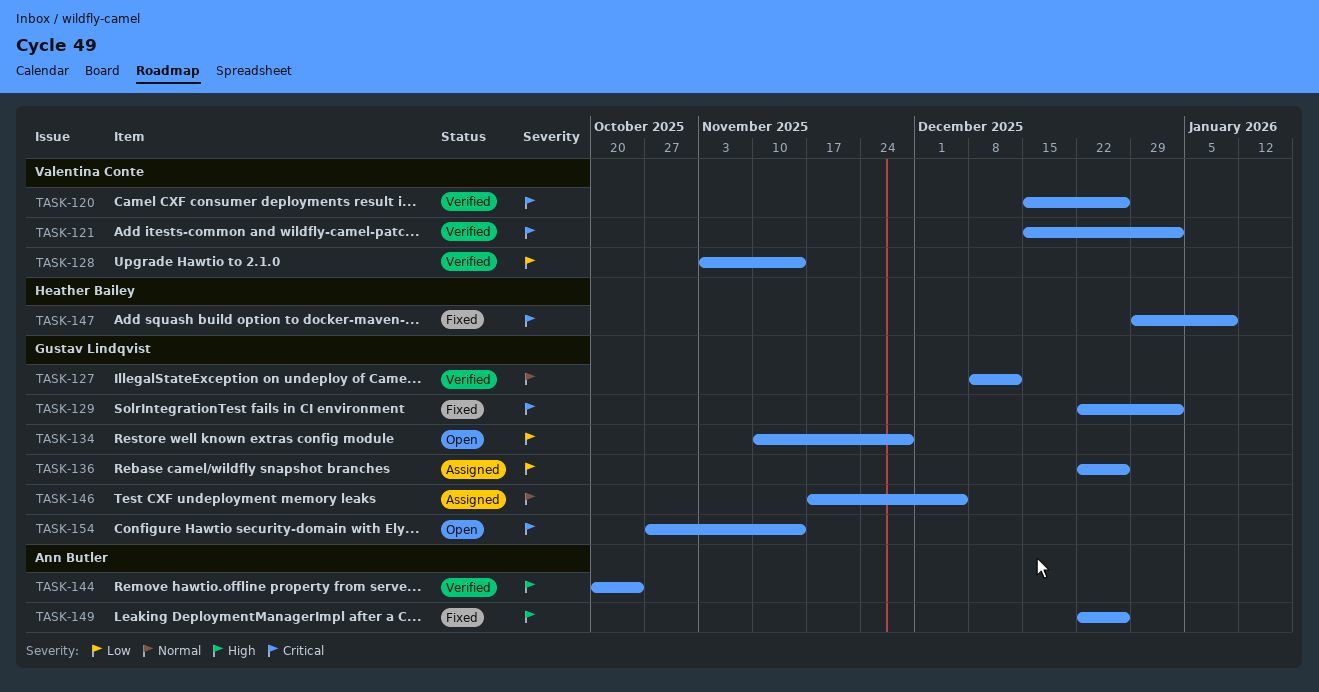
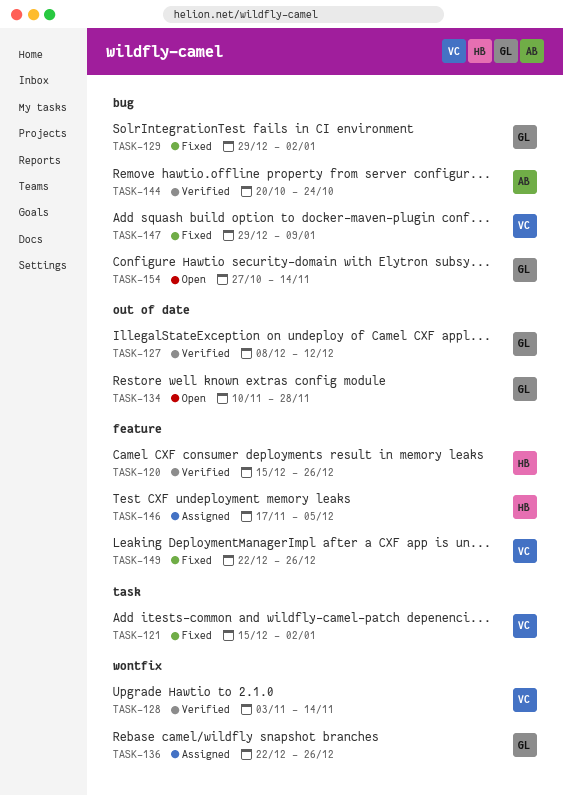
TASK-120, owner: Valentina Conte -> Heather Bailey
TASK-121, status: Verified -> Fixed
TASK-129, start: Dec 22 -> Dec 29
TASK-146, owner: Gustav Lindqvist -> Heather Bailey
TASK-147, owner: Heather Bailey -> Valentina Conte
TASK-149, owner: Ann Butler -> Valentina Conte

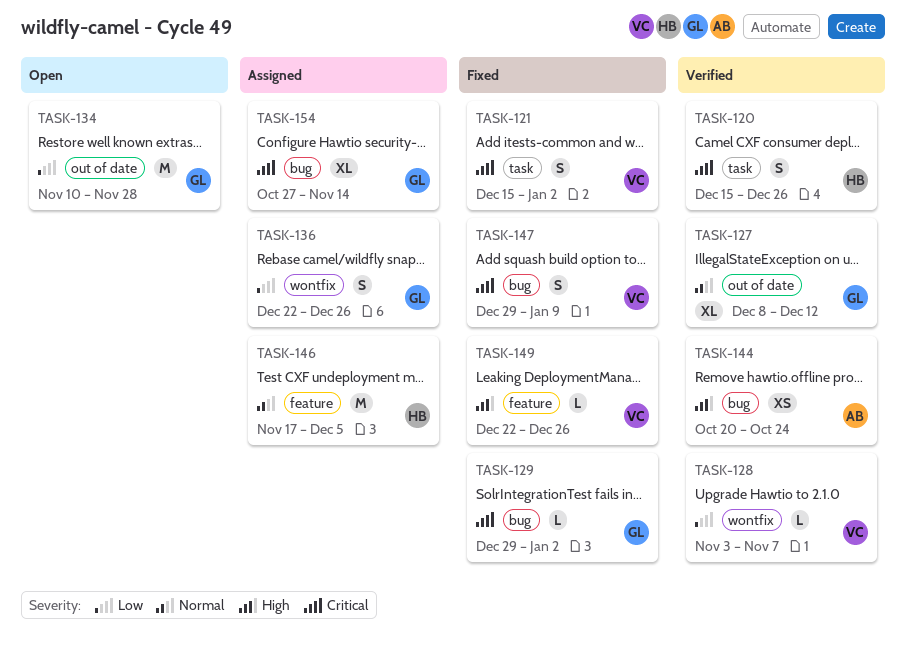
TASK-120, label: feature -> task
TASK-128, due: Nov 14 -> Nov 7
TASK-154, status: Open -> Assigned

